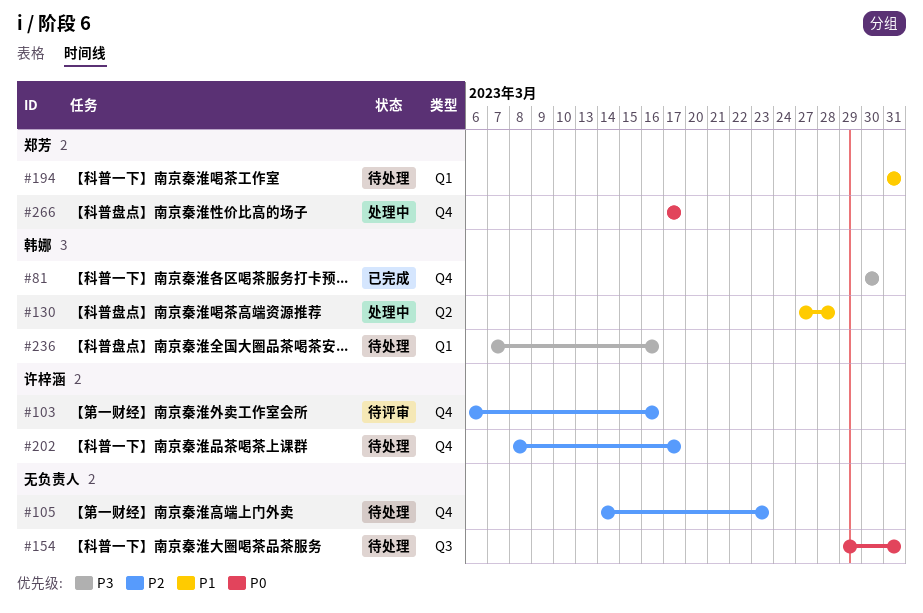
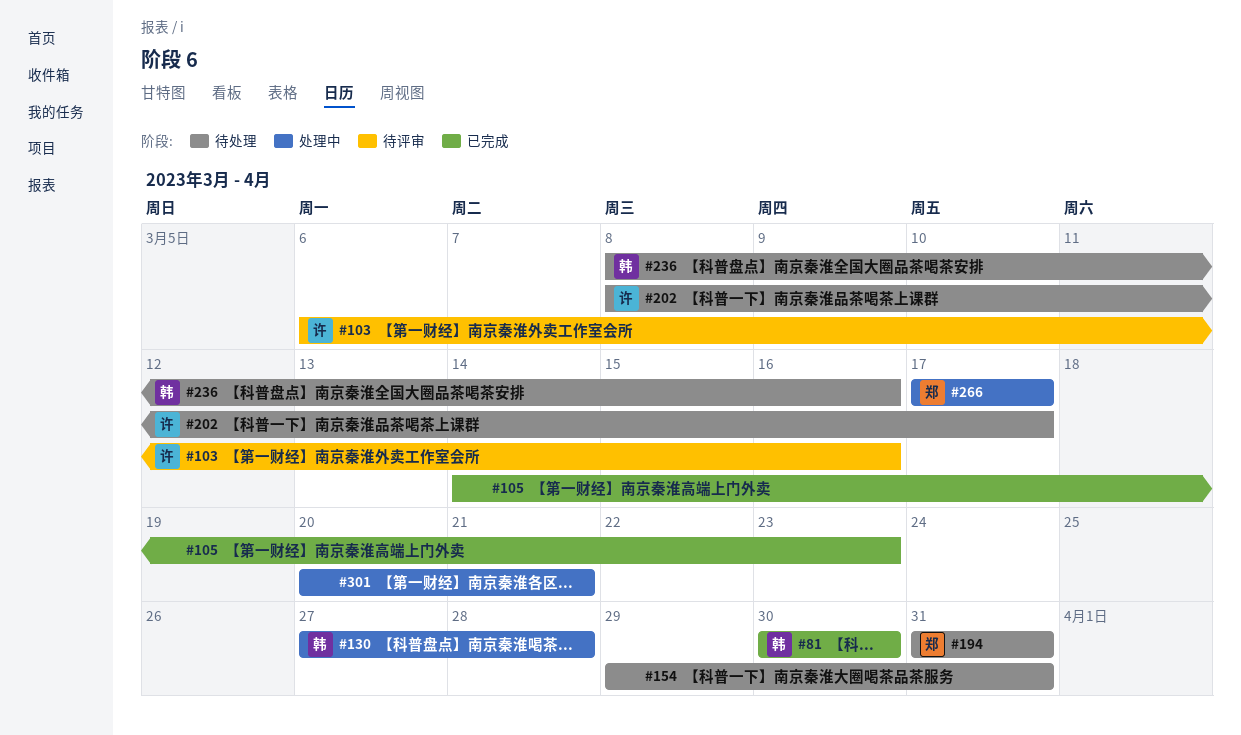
#105, status: 待处理 -> 已完成
#236, start: Mar 7 -> Mar 8
#301: none -> present

